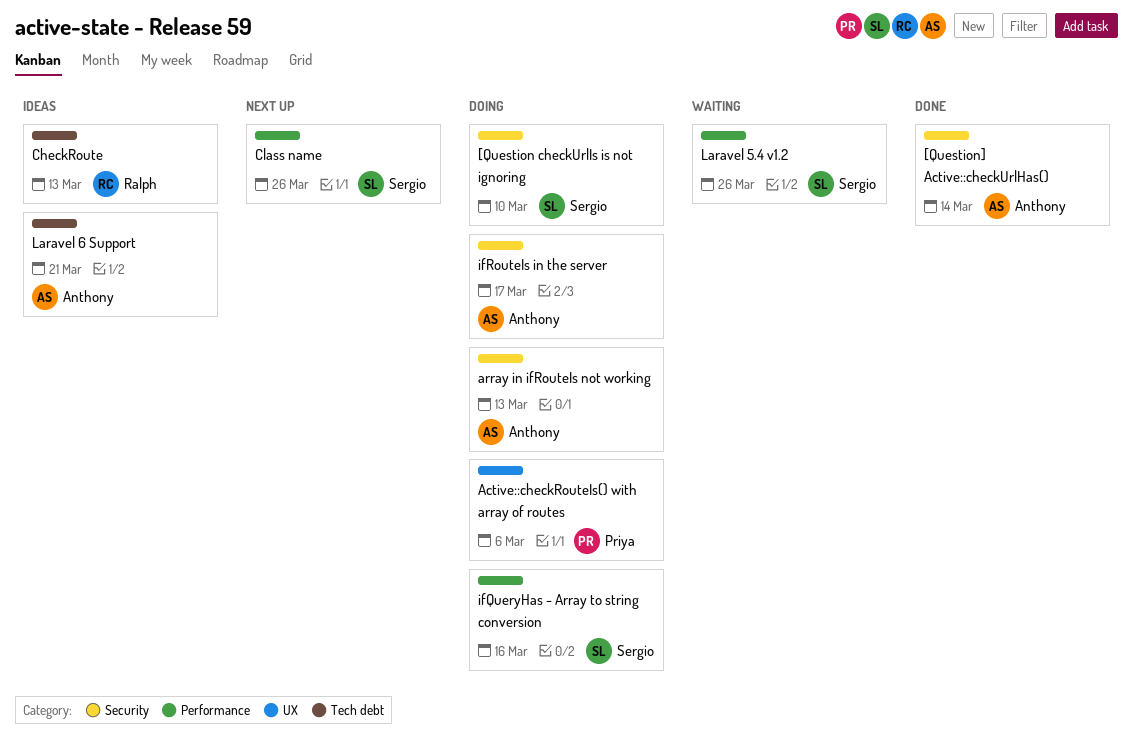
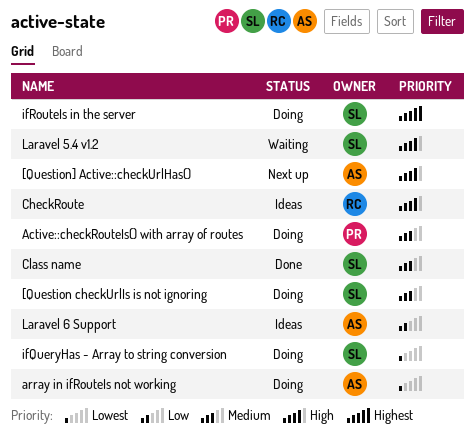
[Question] Active::checkUrlHas(), status: Done -> Next up
Class name, status: Next up -> Done
ifRouteIs in the server, owner: Anthony -> Sergio

